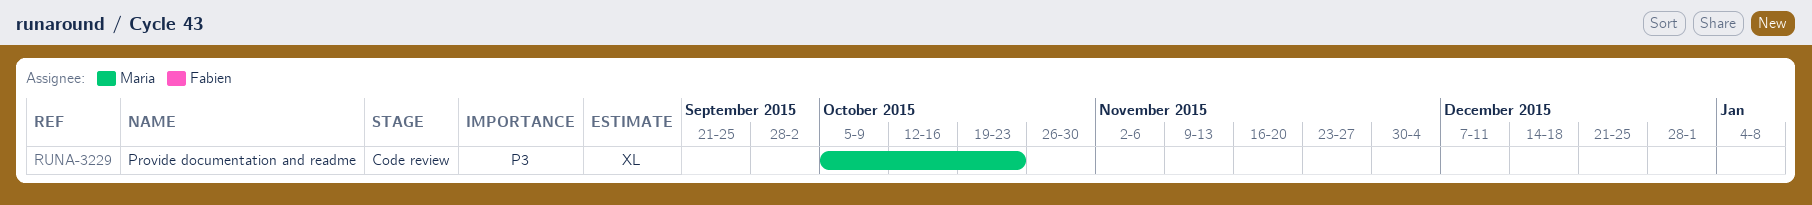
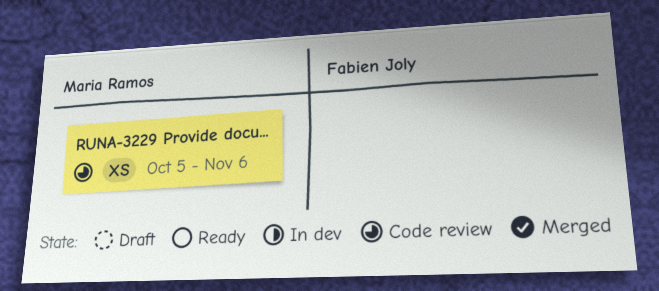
RUNA-3229, estimate: XL -> XS
RUNA-3229, due: Oct 23 -> Nov 6

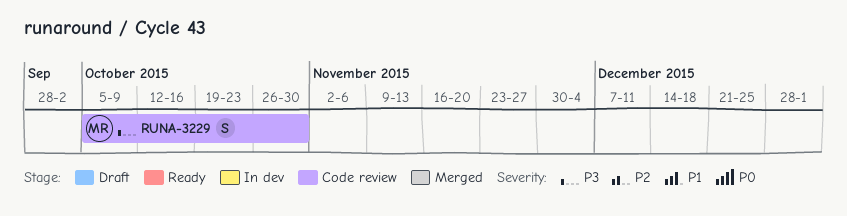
RUNA-3229, estimate: XS -> S
RUNA-3229, due: Nov 6 -> Oct 30

